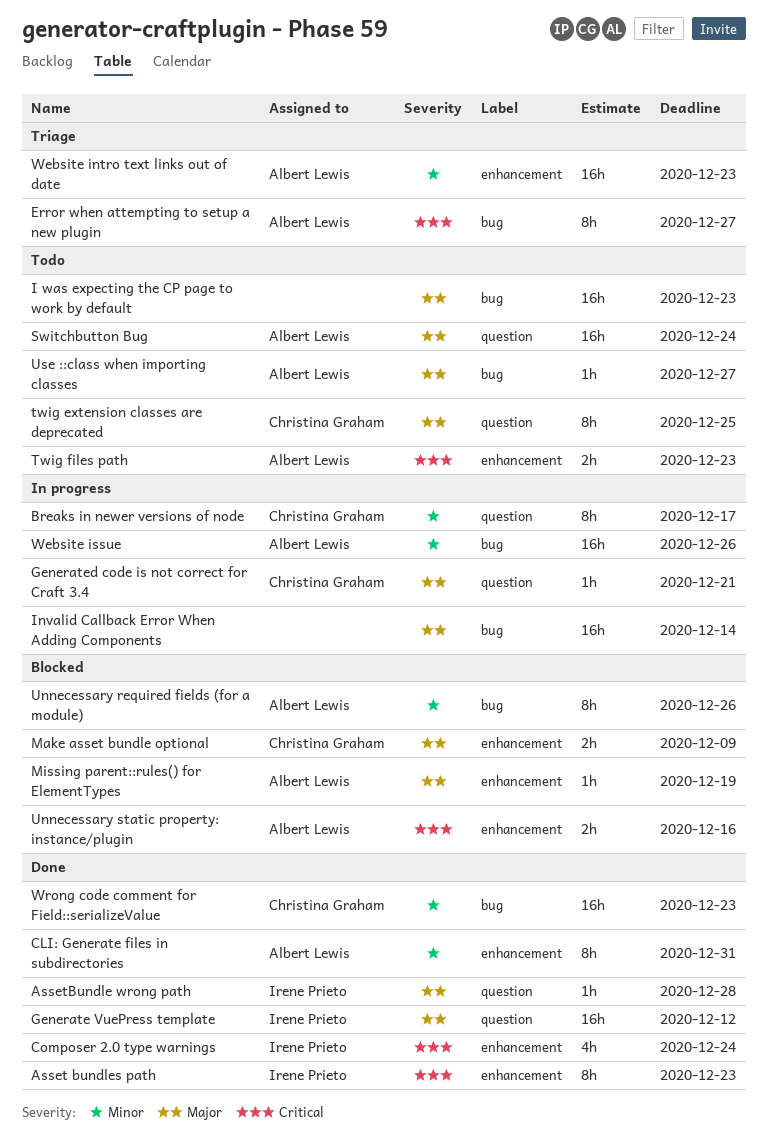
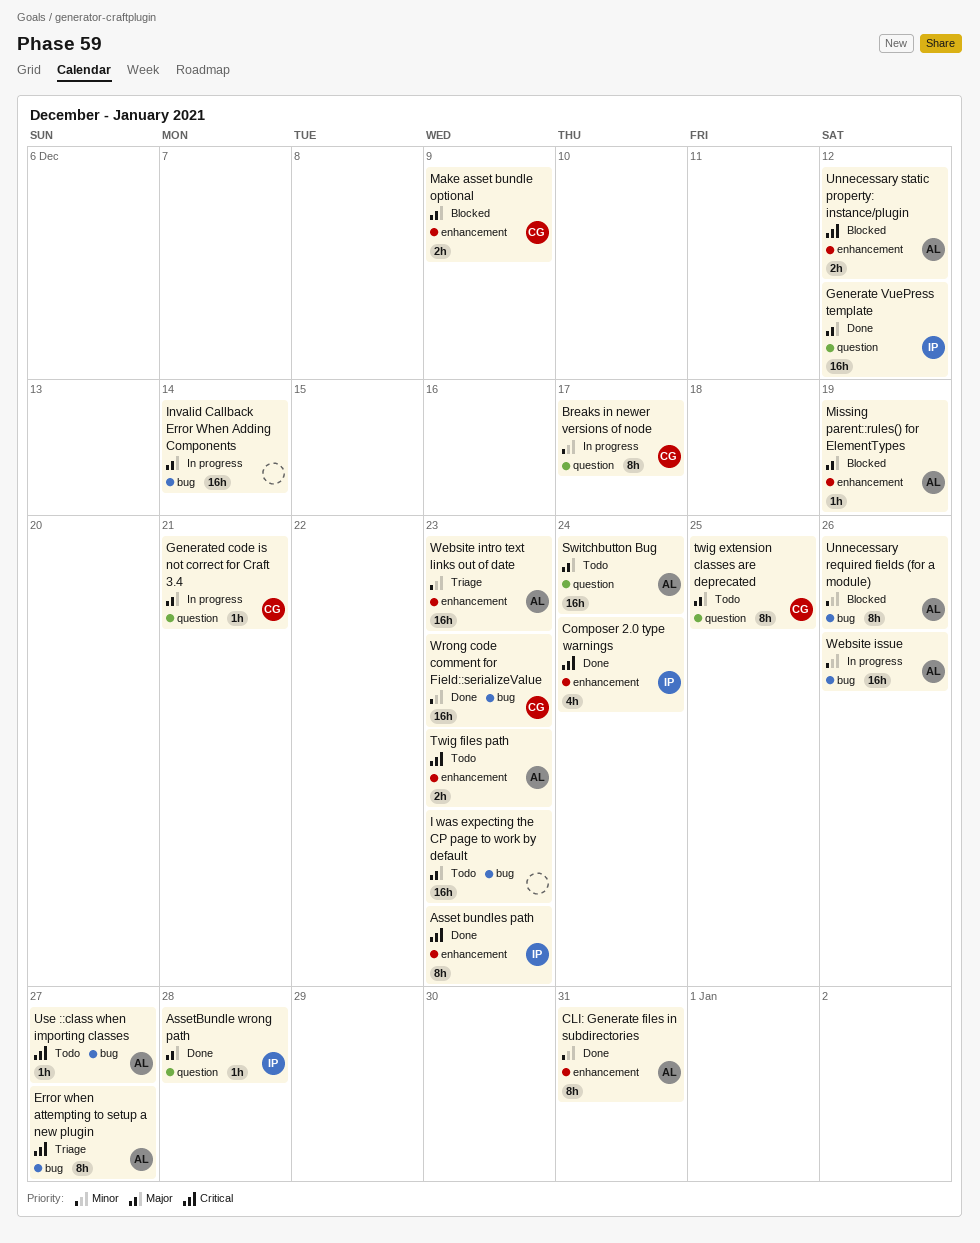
Unnecessary static property: instance/plugin, due: Dec 16 -> Dec 12
Use ::class when importing classes, priority: Major -> Critical

